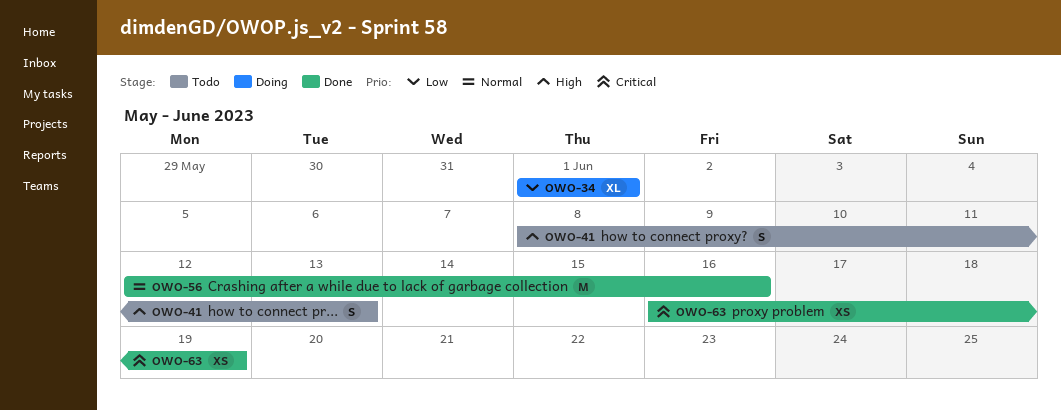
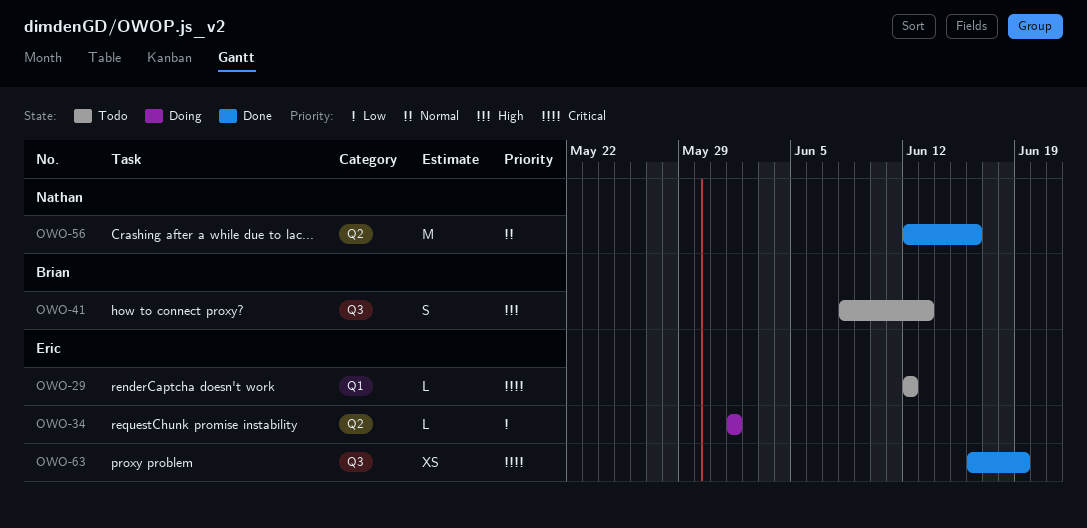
OWO-29: none -> present
OWO-34, estimate: XL -> L

